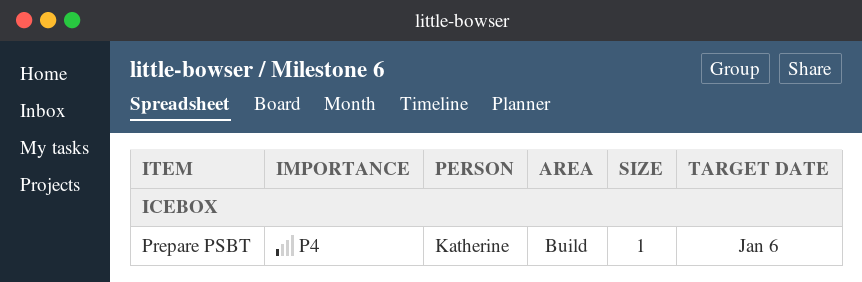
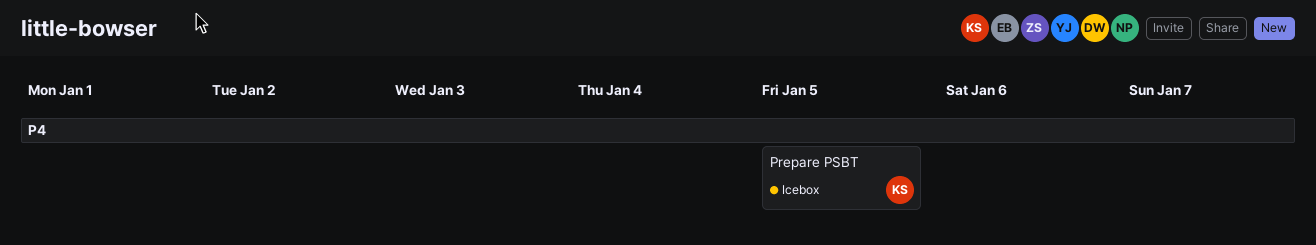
Prepare PSBT, due: Jan 6 -> Jan 5

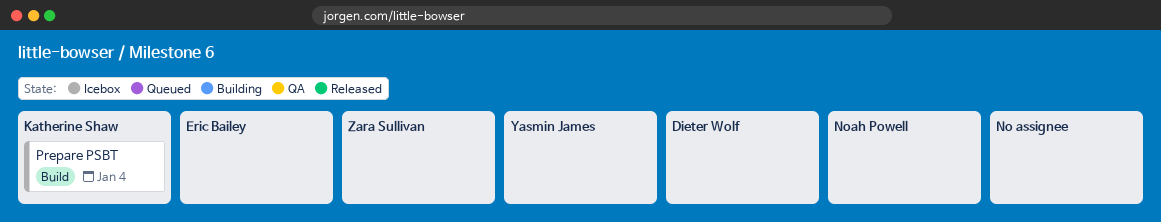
Prepare PSBT, due: Jan 5 -> Jan 4

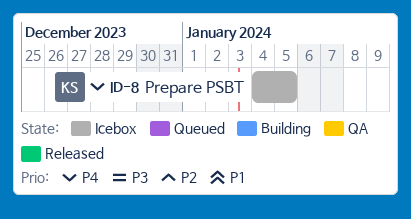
Prepare PSBT, due: Jan 4 -> Jan 5

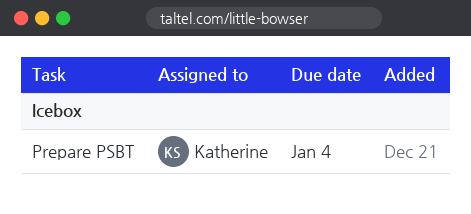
Prepare PSBT, due: Jan 5 -> Jan 4

